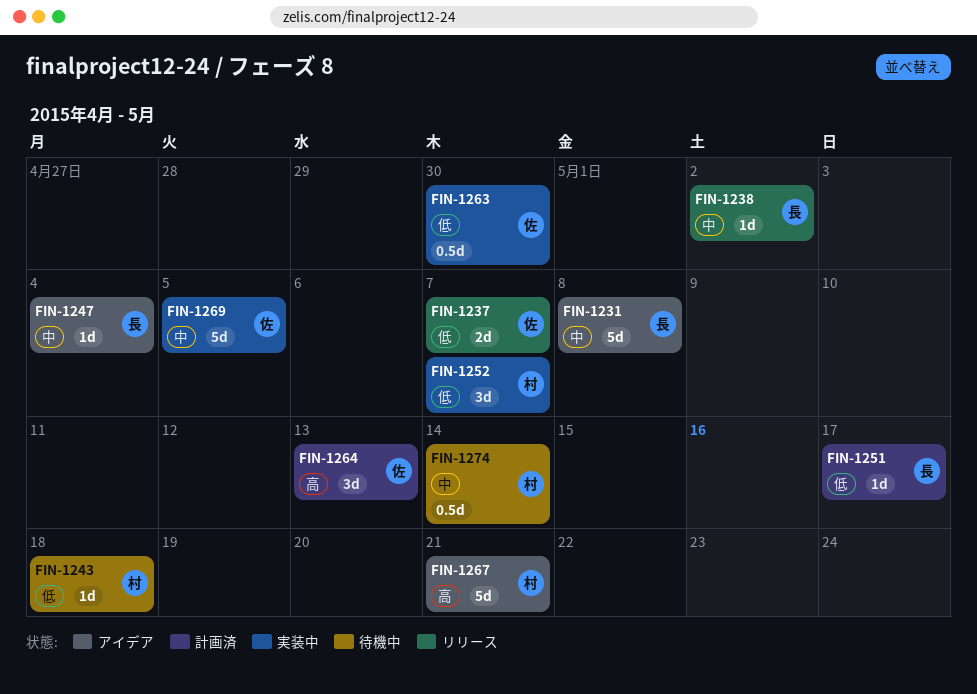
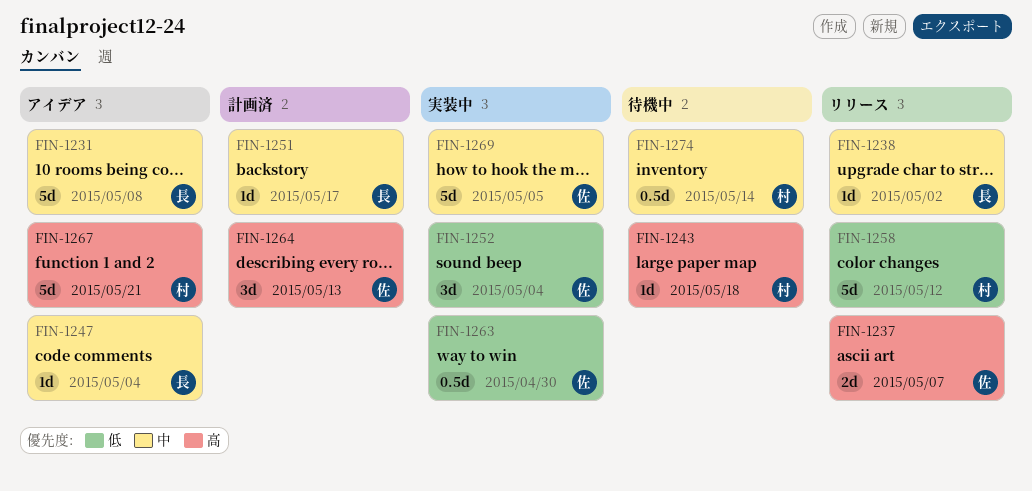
FIN-1237, priority: 低 -> 高
FIN-1243, priority: 低 -> 高
FIN-1251, priority: 低 -> 中
FIN-1252, owner: 村 -> 佐
FIN-1252, due: May 7 -> May 4
FIN-1258: none -> present

